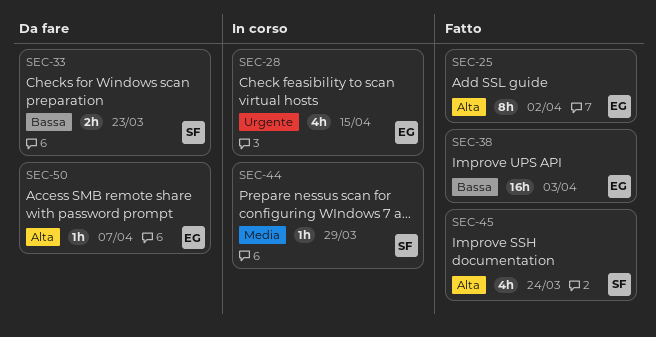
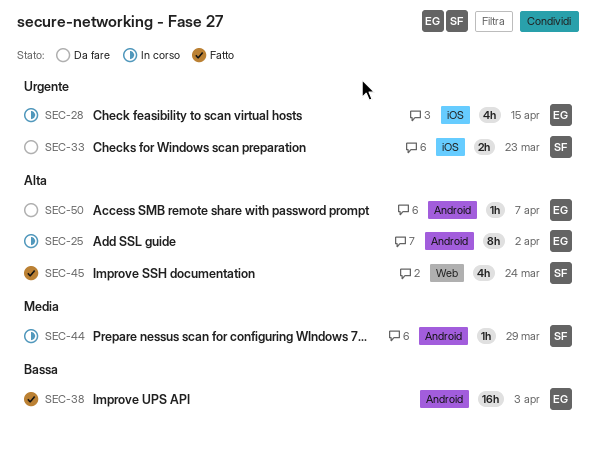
SEC-25, status: Fatto -> In corso
SEC-33, priority: Bassa -> Urgente

